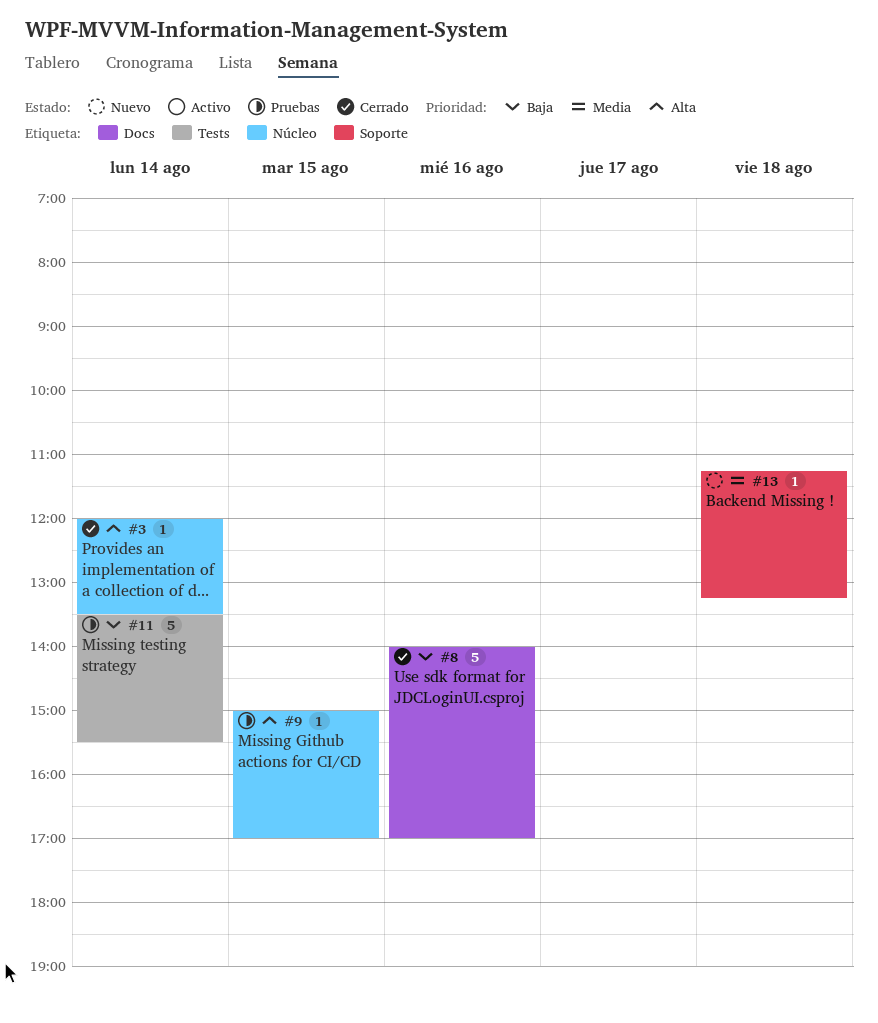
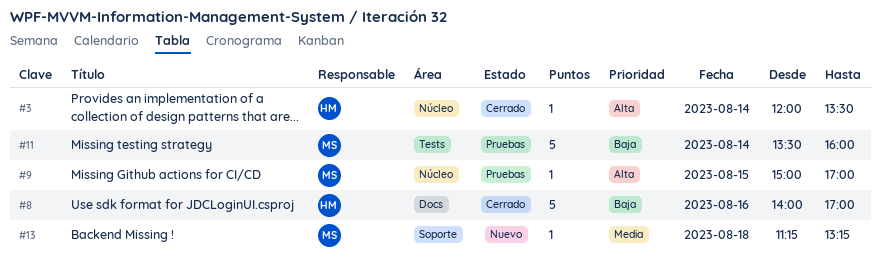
#11, ends: 15:30 -> 16:00

